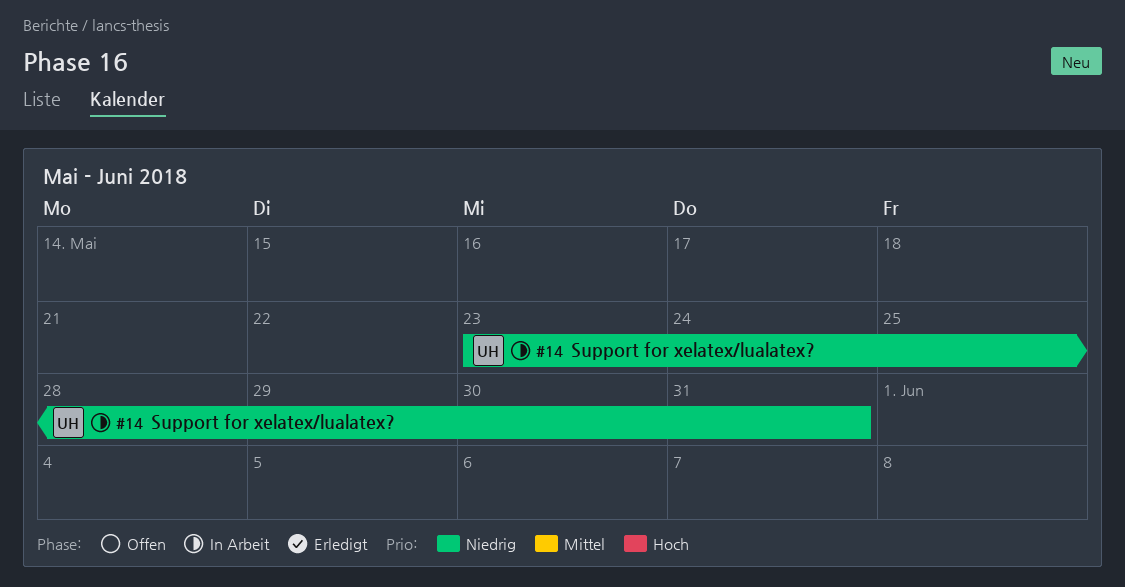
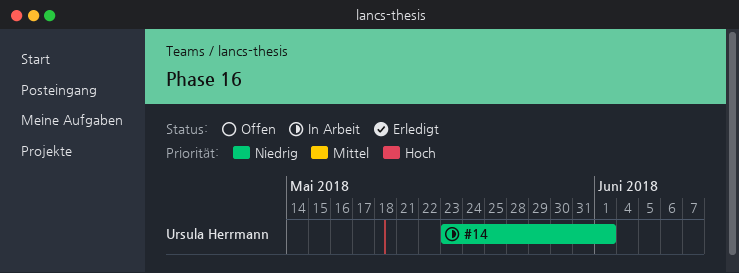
#14, due: May 31 -> Jun 1

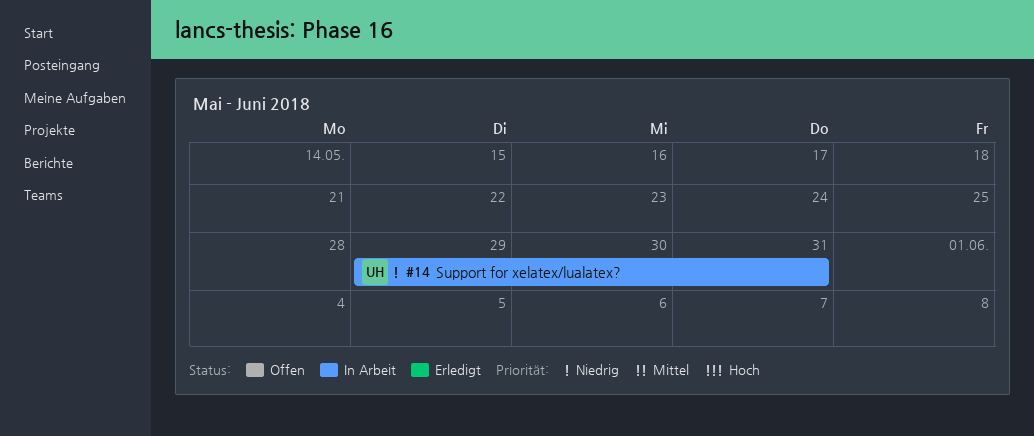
#14, start: May 23 -> May 29
#14, due: Jun 1 -> May 31

